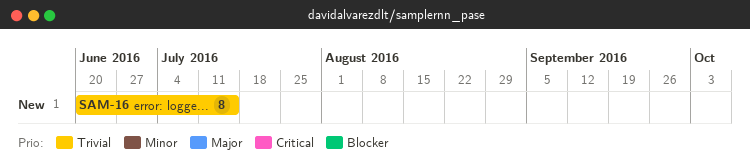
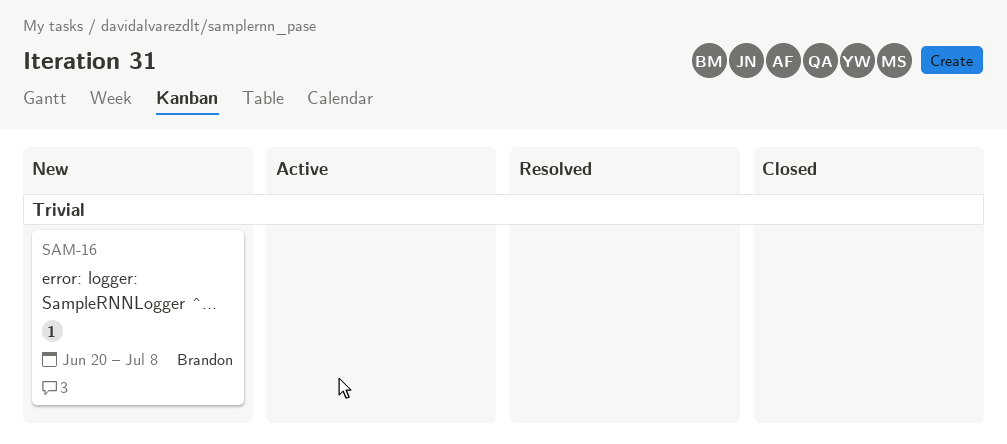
SAM-16, estimate: 8 -> 1
SAM-16, due: Jul 15 -> Jul 8

